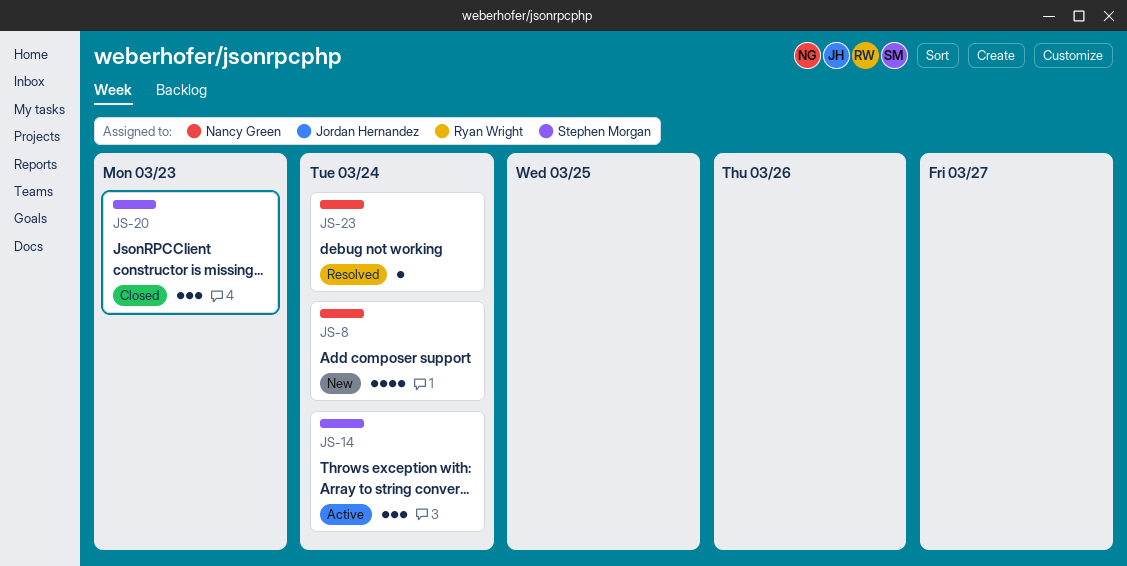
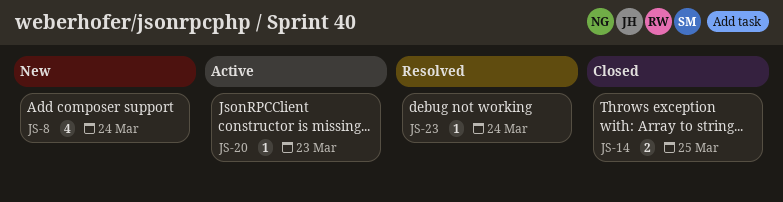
JS-14, status: Active -> Closed
JS-14, estimate: 3 -> 2
JS-14, due: Mar 24 -> Mar 25
JS-20, status: Closed -> Active
JS-20, estimate: 3 -> 1

